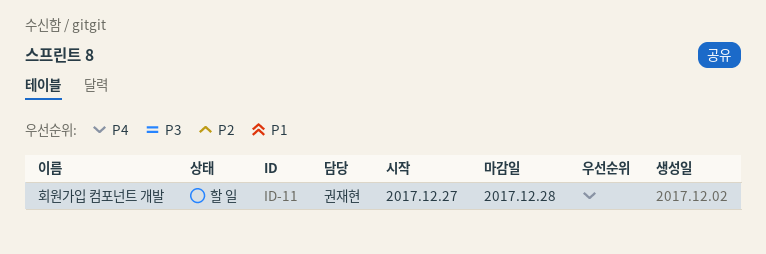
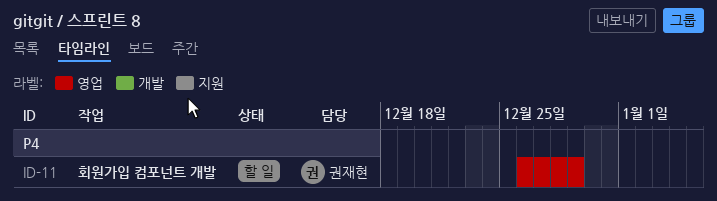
ID-11, start: Dec 27 -> Dec 26
ID-11, due: Dec 28 -> Dec 29

